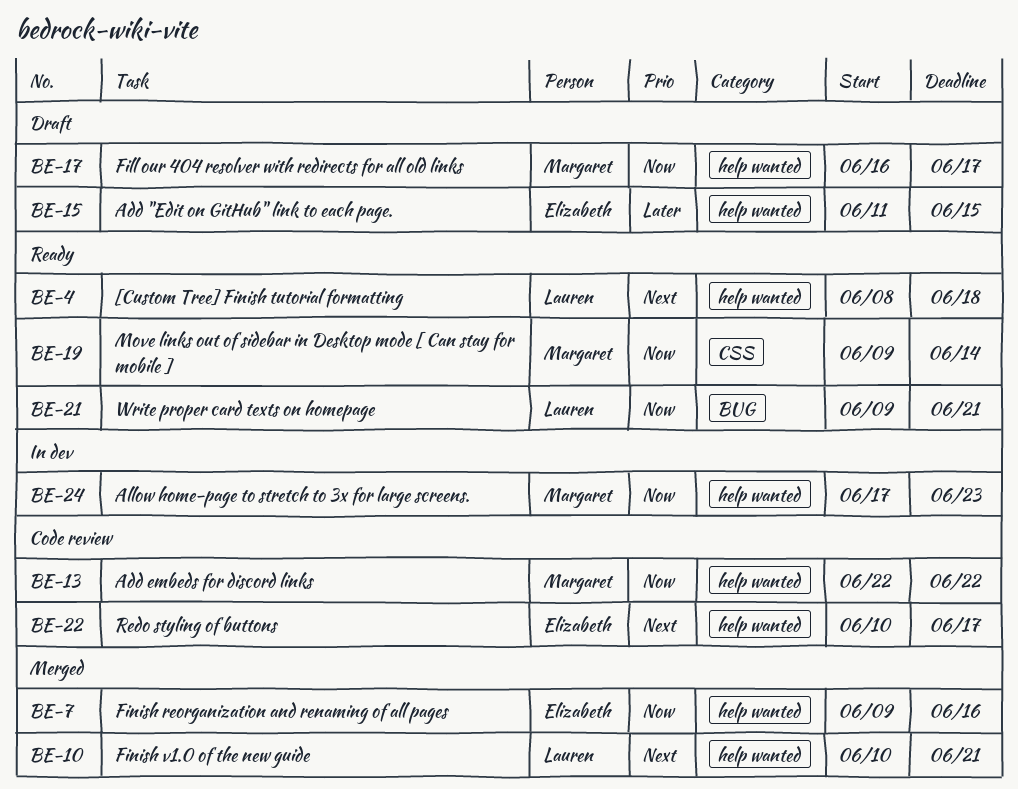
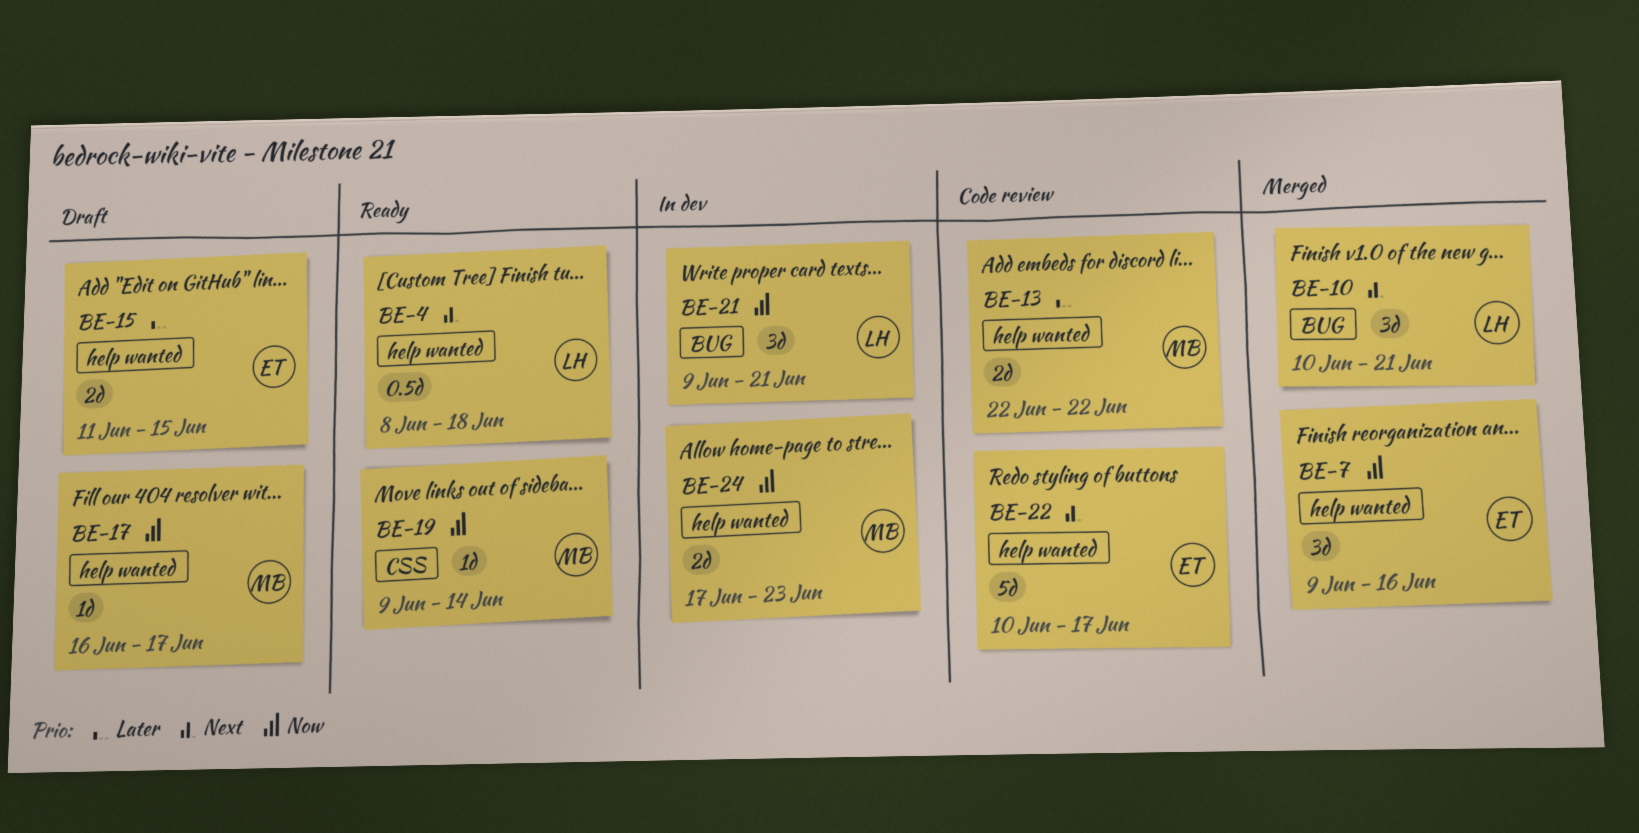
BE-10, label: help wanted -> BUG
BE-13, priority: Now -> Later
BE-21, status: Ready -> In dev

